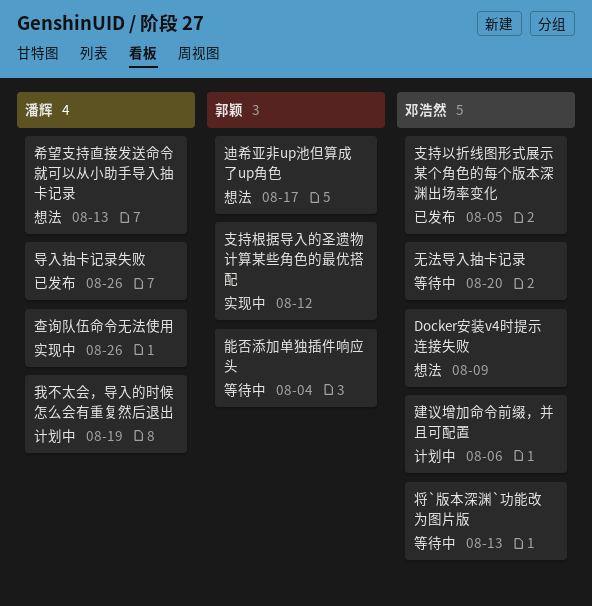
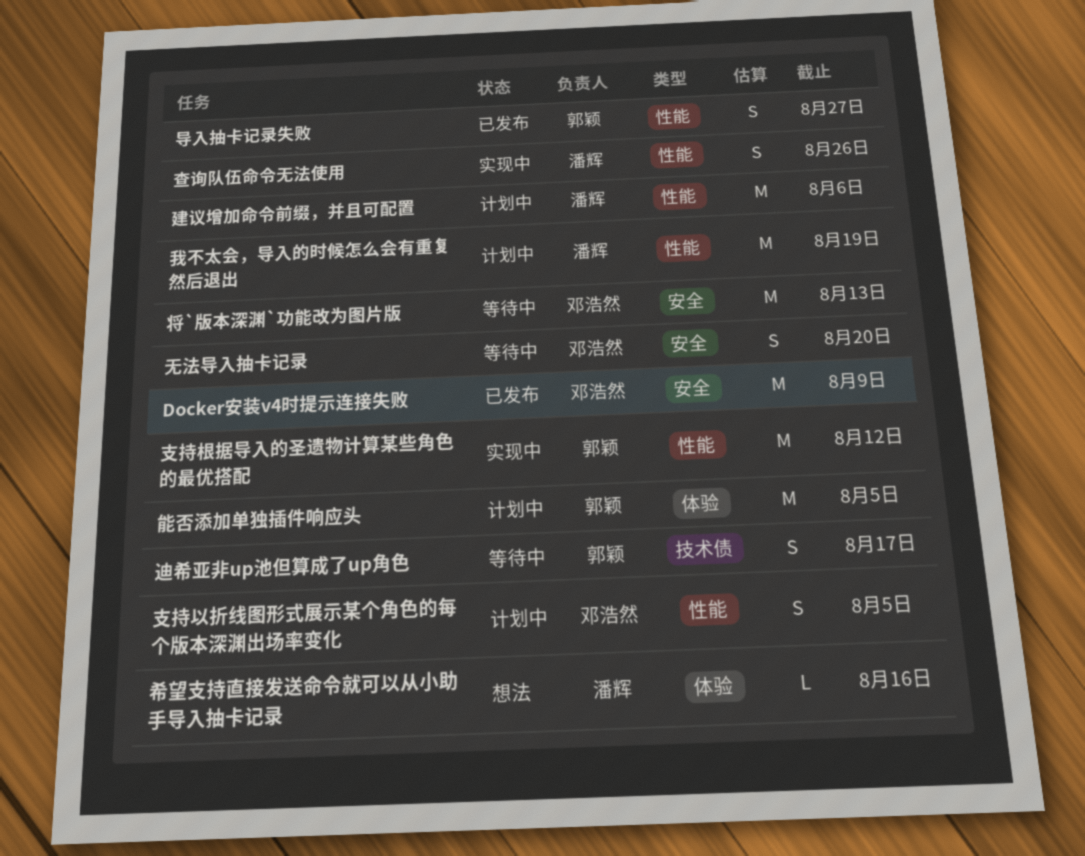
Docker安装v4时提示连接失败, status: 想法 -> 已发布
导入抽卡记录失败, owner: 潘辉 -> 郭颖
导入抽卡记录失败, due: Aug 26 -> Aug 27
希望支持直接发送命令就可以从小助手导入抽卡记录, due: Aug 13 -> Aug 16
建议增加命令前缀，并且可配置, owner: 邓浩然 -> 潘辉
支持以折线图形式展示某个角色的每个版本深渊出场率变化, status: 已发布 -> 计划中
能否添加单独插件响应头, status: 等待中 -> 计划中
能否添加单独插件响应头, due: Aug 4 -> Aug 5
迪希亚非up池但算成了up角色, status: 想法 -> 等待中

